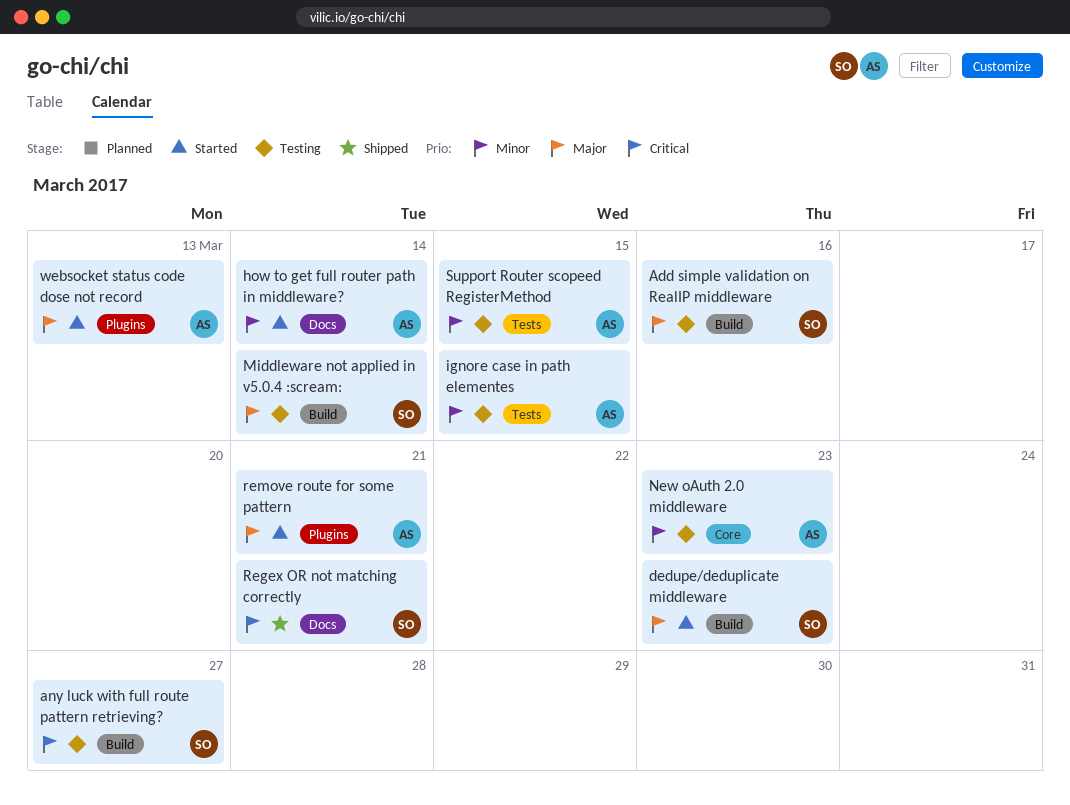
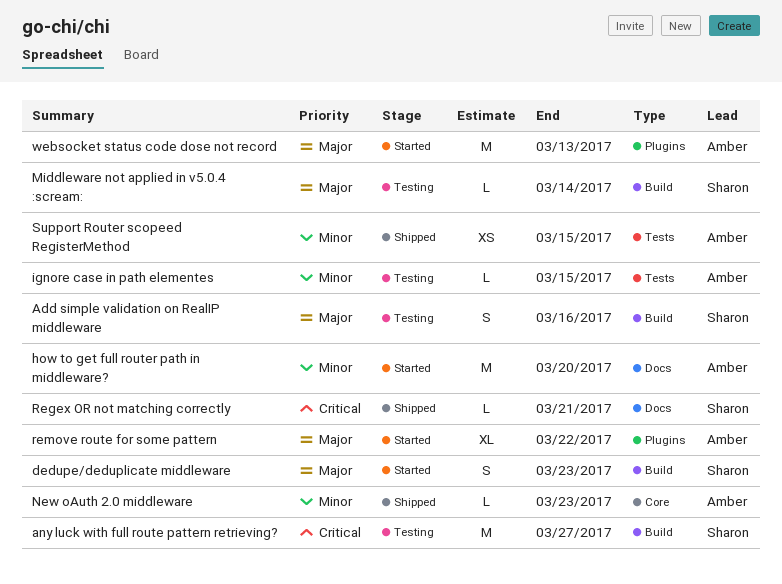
how to get full router path in middleware?, due: Mar 14 -> Mar 20
New oAuth 2.0 middleware, status: Testing -> Shipped
remove route for some pattern, due: Mar 21 -> Mar 22
Support Router scopeed RegisterMethod, status: Testing -> Shipped

